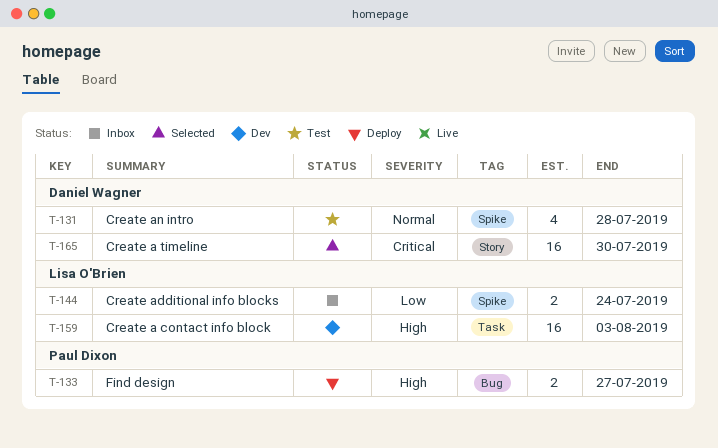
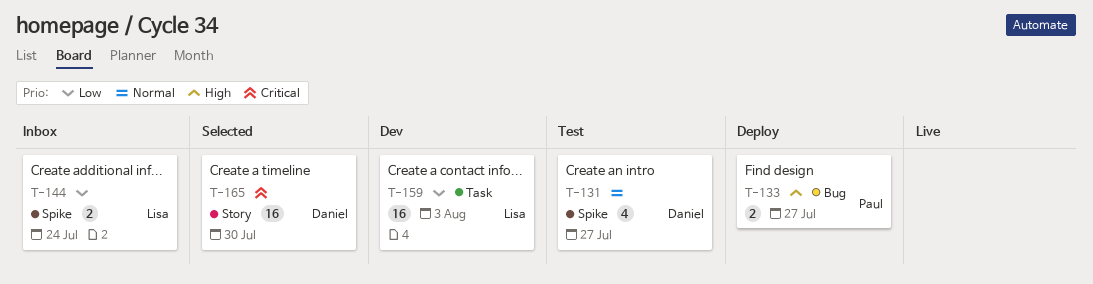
T-131, due: Jul 28 -> Jul 27
T-159, priority: High -> Low

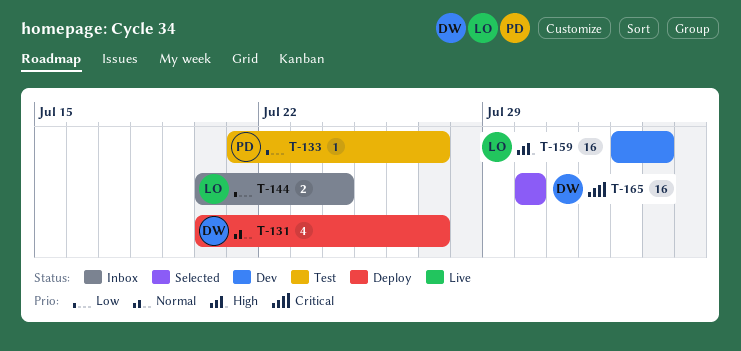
T-131, status: Test -> Deploy
T-133, status: Deploy -> Test
T-133, priority: High -> Low
T-133, estimate: 2 -> 1
T-159, priority: Low -> High

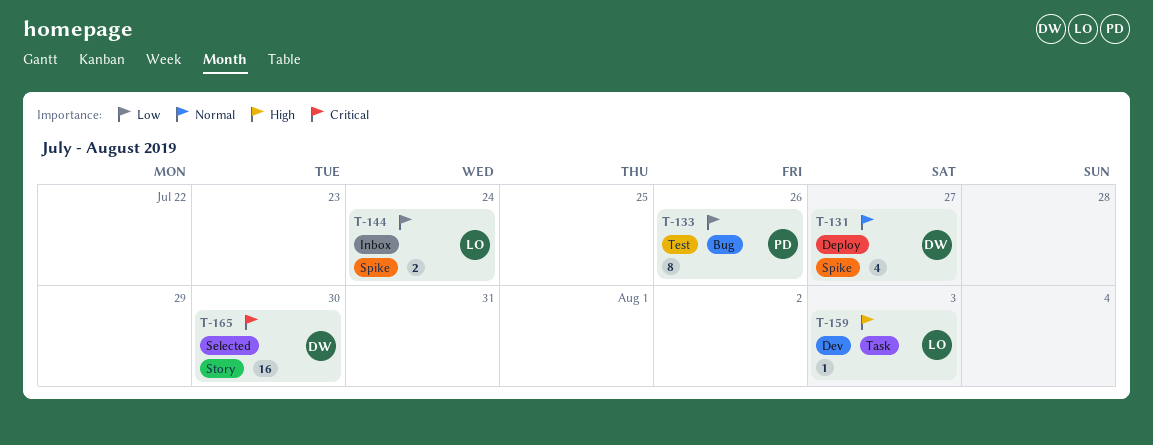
T-133, estimate: 1 -> 8
T-133, due: Jul 27 -> Jul 26
T-159, estimate: 16 -> 1

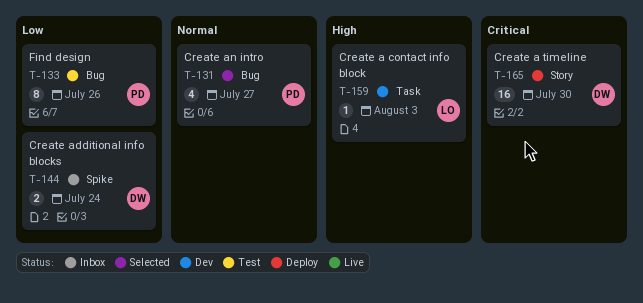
T-131, status: Deploy -> Selected
T-131, owner: DW -> PD
T-131, label: Spike -> Bug
T-144, owner: LO -> DW
T-165, status: Selected -> Deploy

